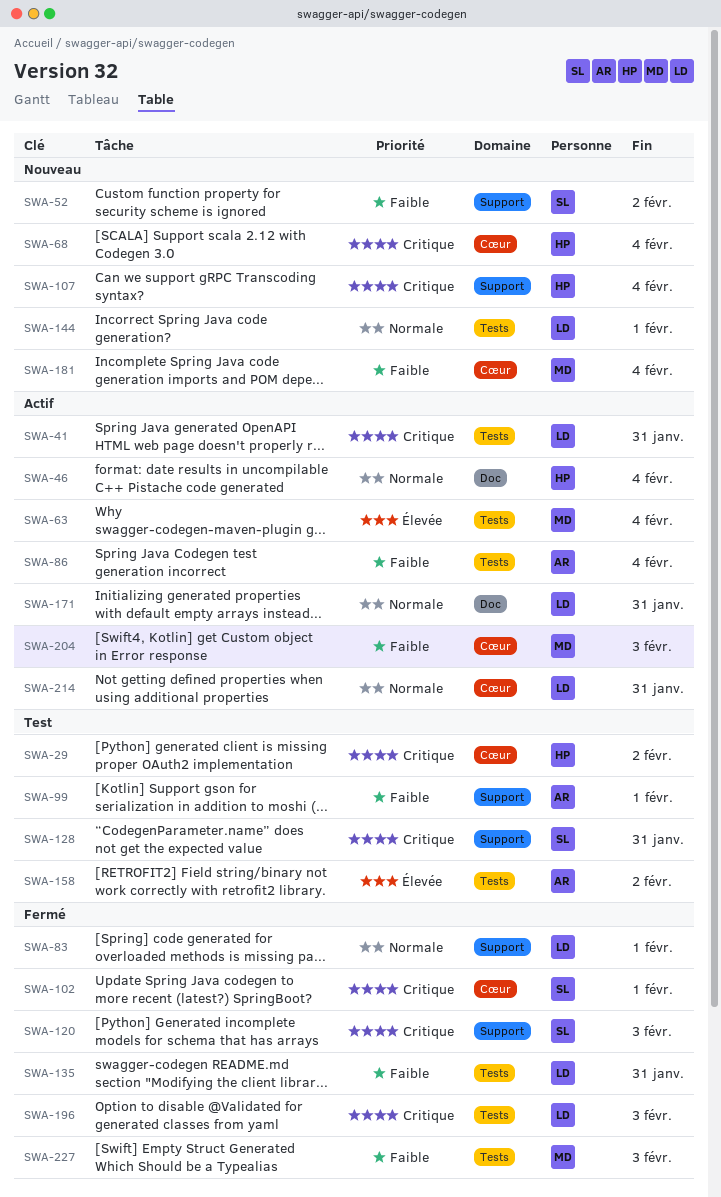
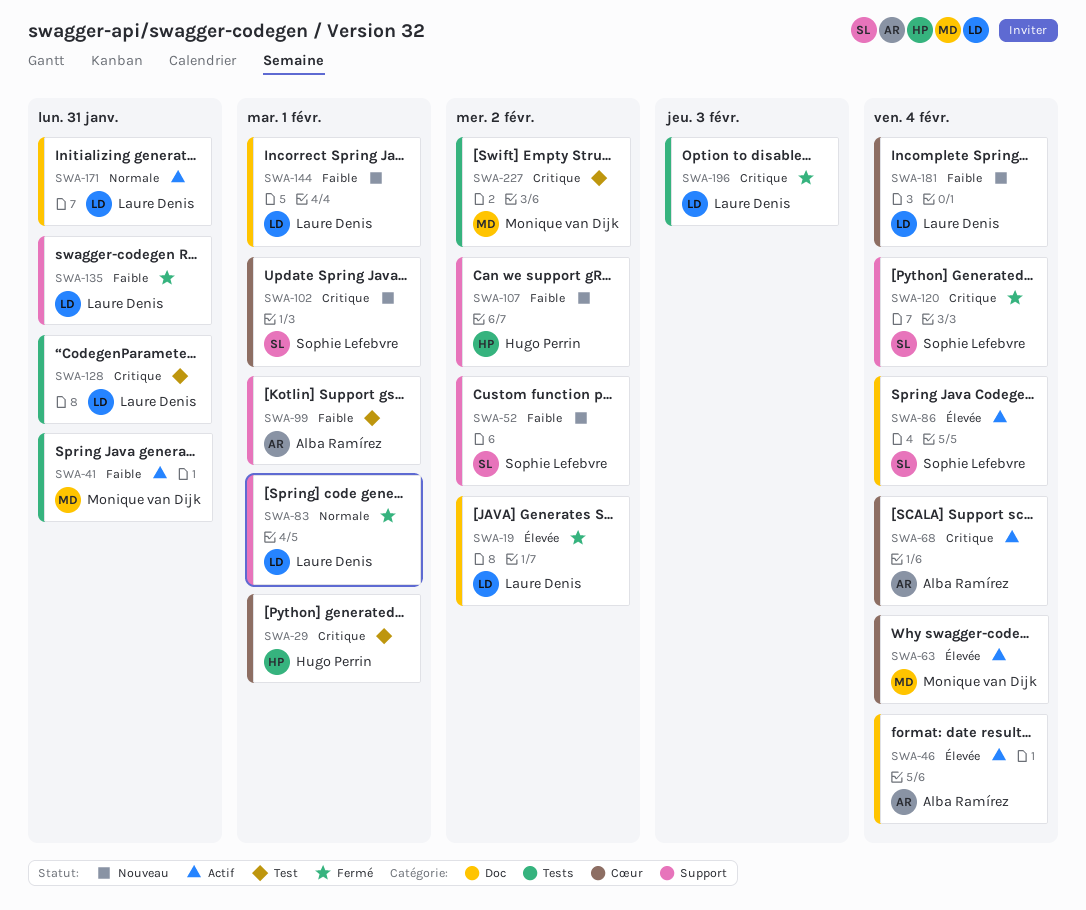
SWA-19: none -> present
SWA-29, due: Feb 2 -> Feb 1
SWA-41, owner: Laure Denis -> Monique van Dijk
SWA-41, priority: Critique -> Faible
SWA-46, owner: Hugo Perrin -> Alba Ramírez
SWA-46, priority: Normale -> Élevée
SWA-63, label: Tests -> Cœur
SWA-68, status: Nouveau -> Actif
SWA-68, owner: Hugo Perrin -> Alba Ramírez
SWA-86, owner: Alba Ramírez -> Sophie Lefebvre
SWA-86, priority: Faible -> Élevée
SWA-86, label: Tests -> Doc
SWA-102, status: Fermé -> Nouveau
SWA-107, priority: Critique -> Faible
SWA-107, due: Feb 4 -> Feb 2
SWA-120, due: Feb 3 -> Feb 4
SWA-128, owner: Sophie Lefebvre -> Laure Denis
SWA-128, label: Support -> Tests
SWA-135, label: Tests -> Support
SWA-144, priority: Normale -> Faible
SWA-144, label: Tests -> Doc
SWA-158: present -> none
SWA-181, owner: Monique van Dijk -> Laure Denis
SWA-204: present -> none
SWA-214: present -> none
SWA-227, status: Fermé -> Test
SWA-227, priority: Faible -> Critique
SWA-227, due: Feb 3 -> Feb 2

